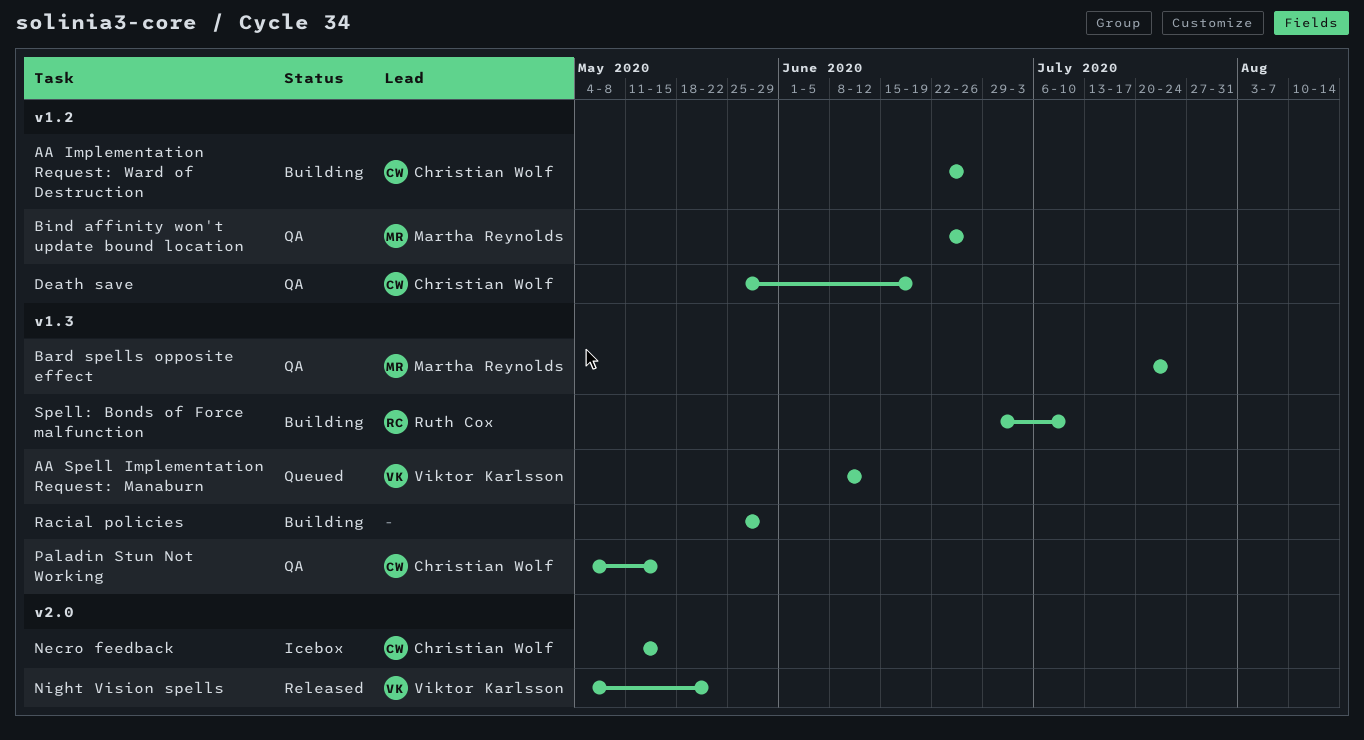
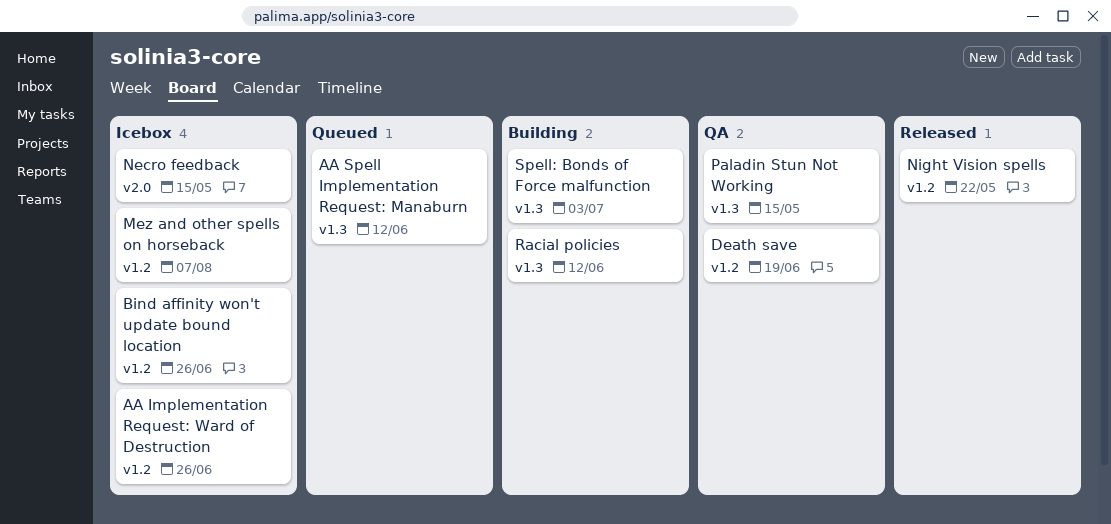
AA Implementation Request: Ward of Destruction, status: Building -> Icebox
Bard spells opposite effect: present -> none
Bind affinity won't update bound location, status: QA -> Icebox
Mez and other spells on horseback: none -> present
Night Vision spells, label: v2.0 -> v1.2
Racial policies, due: May 29 -> Jun 12
Spell: Bonds of Force malfunction, due: Jul 10 -> Jul 3

